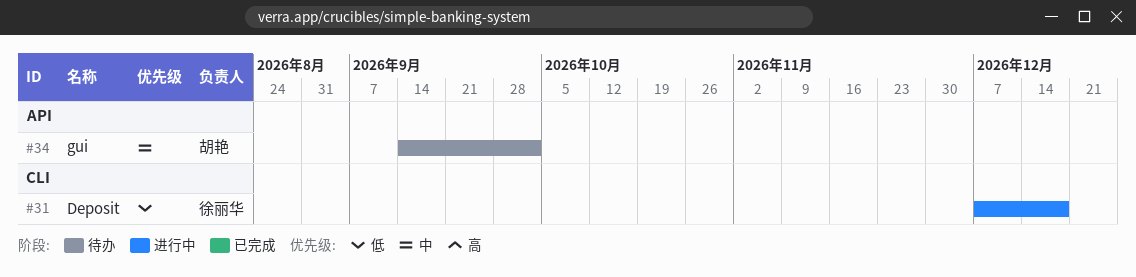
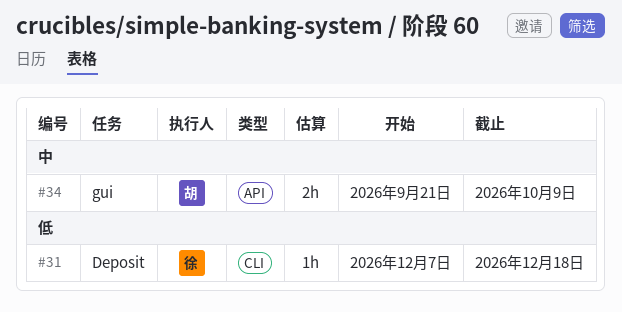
#34, start: Sep 14 -> Sep 21
#34, due: Oct 2 -> Oct 9

